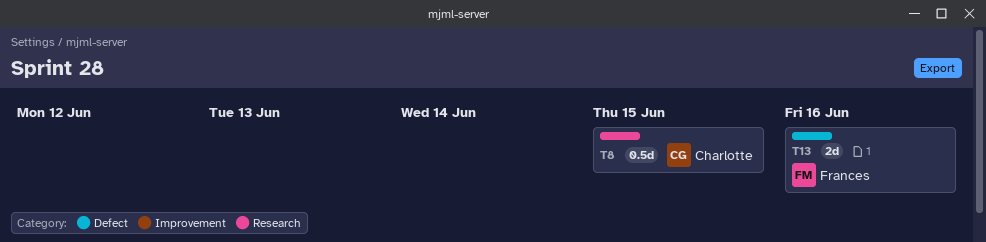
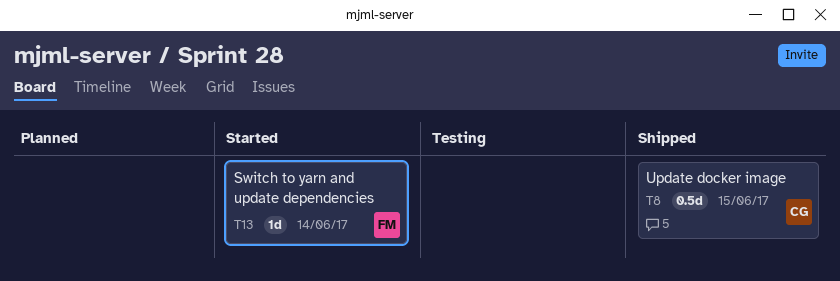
T13, estimate: 2d -> 1d
T13, due: Jun 16 -> Jun 14

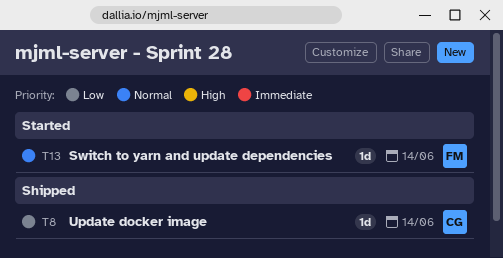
T8, estimate: 0.5d -> 1d
T8, due: Jun 15 -> Jun 14

